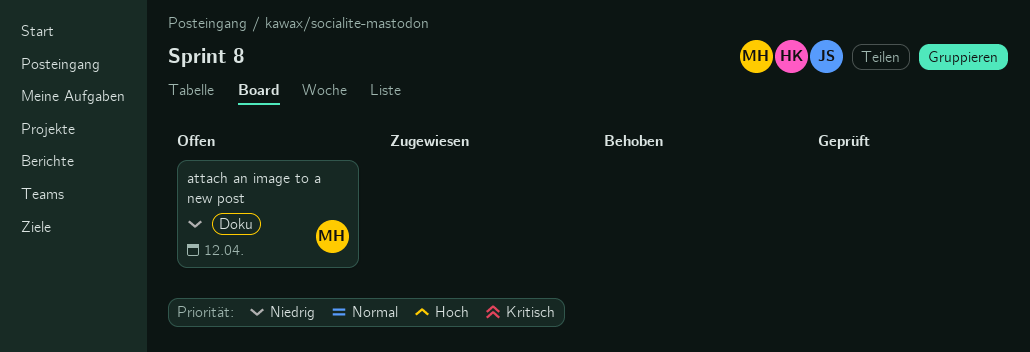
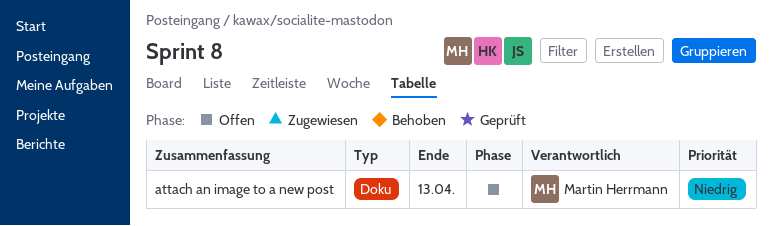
attach an image to a new post, due: Apr 12 -> Apr 13

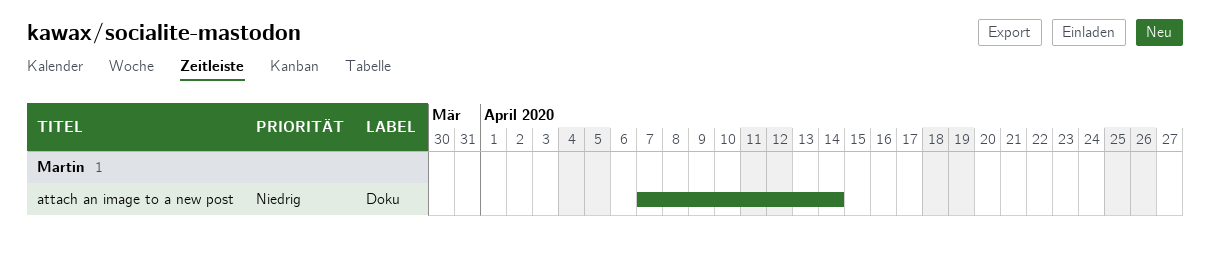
attach an image to a new post, due: Apr 13 -> Apr 14

